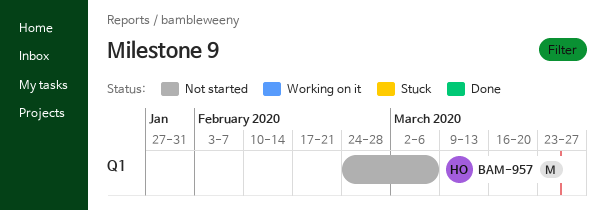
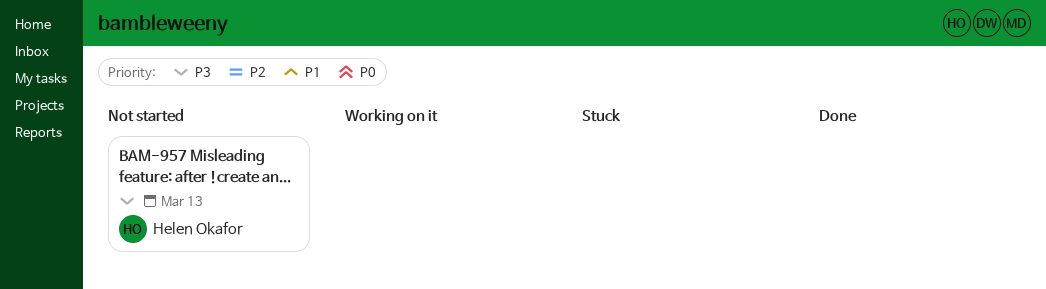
BAM-957, due: Mar 6 -> Mar 13

